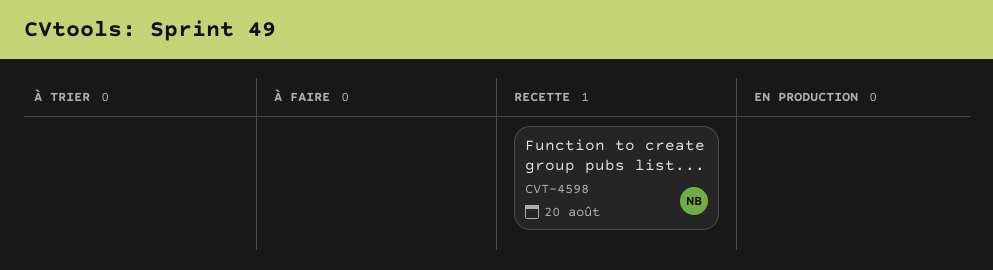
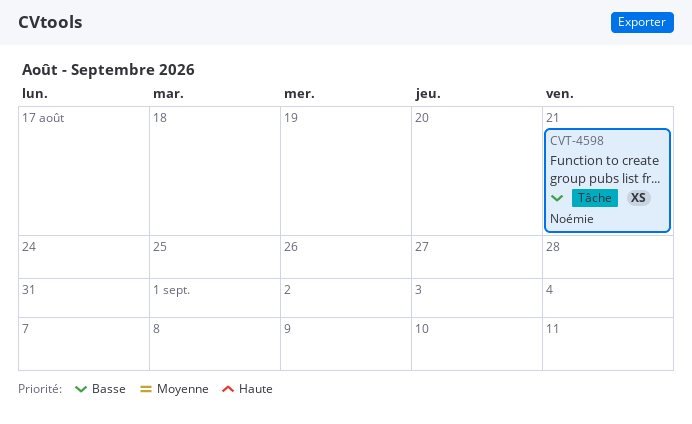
CVT-4598, due: Aug 20 -> Aug 21

